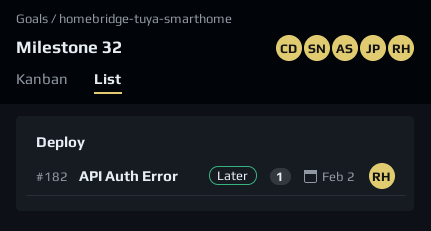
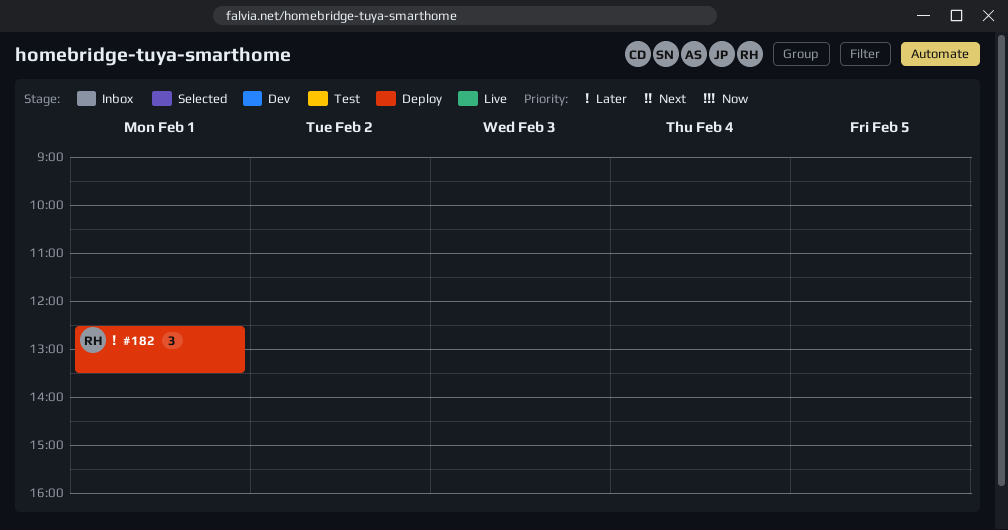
#182, estimate: 1 -> 3
#182, day: Feb 2 -> Feb 1

